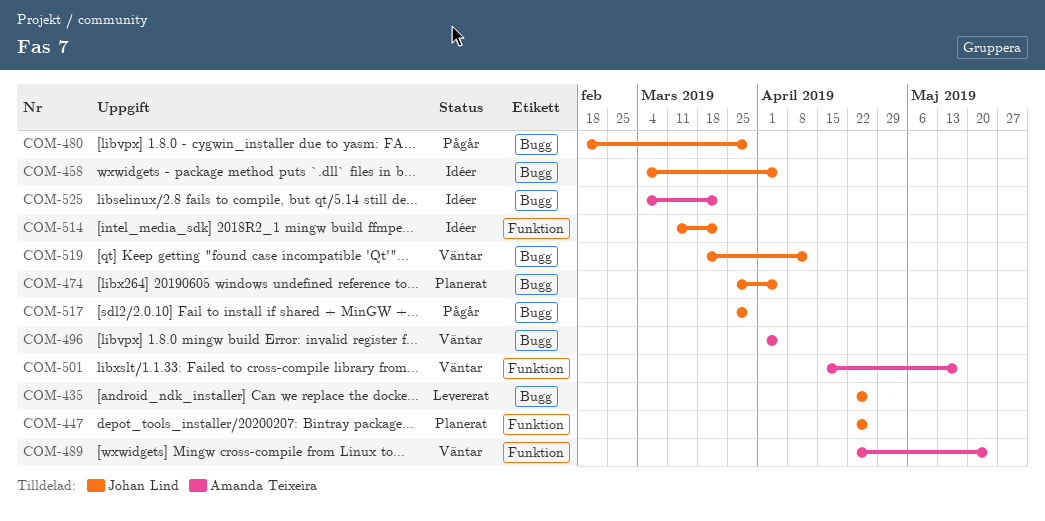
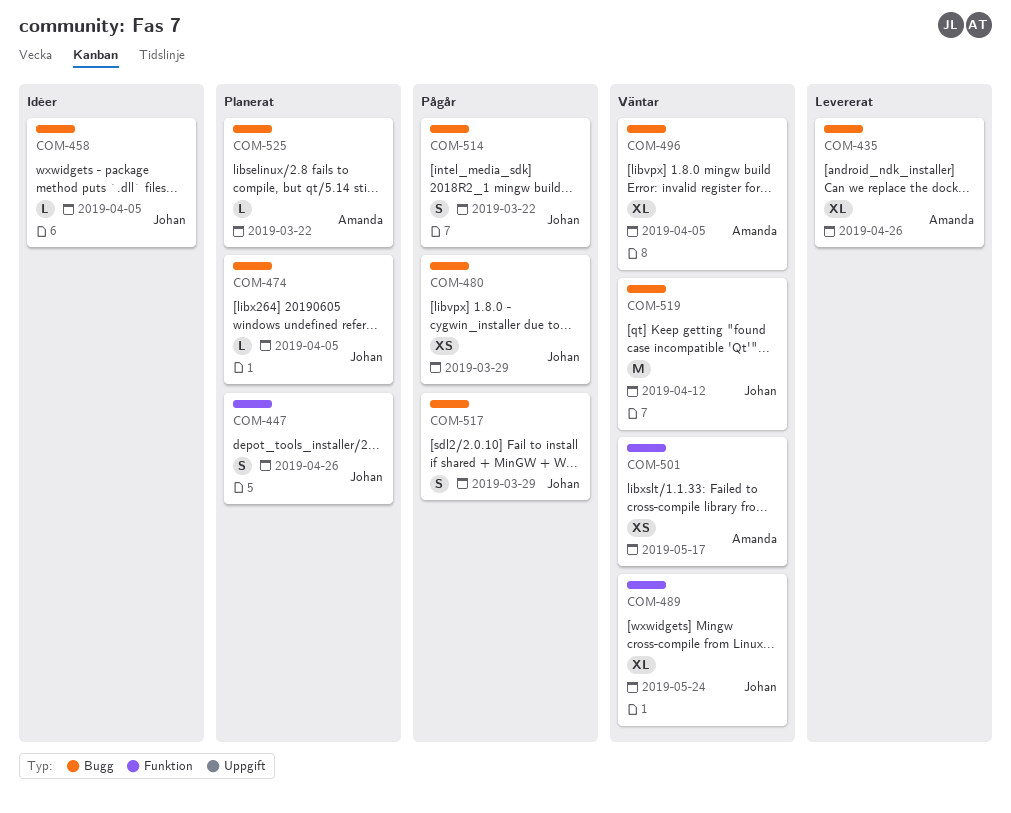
COM-435, owner: Johan Lind -> Amanda Teixeira
COM-489, owner: Amanda Teixeira -> Johan Lind
COM-514, status: Idéer -> Pågår
COM-514, label: Funktion -> Bugg
COM-525, status: Idéer -> Planerat

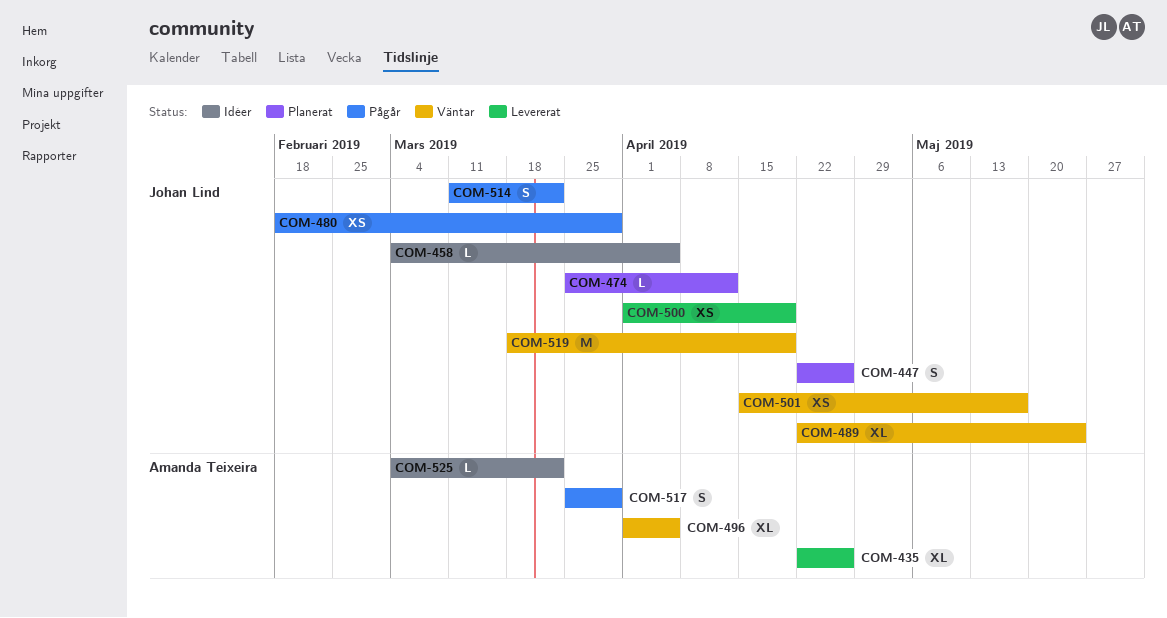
COM-474, due: Apr 5 -> Apr 12
COM-500: none -> present
COM-501, owner: Amanda Teixeira -> Johan Lind
COM-517, owner: Johan Lind -> Amanda Teixeira
COM-519, due: Apr 12 -> Apr 19
COM-525, status: Planerat -> Idéer

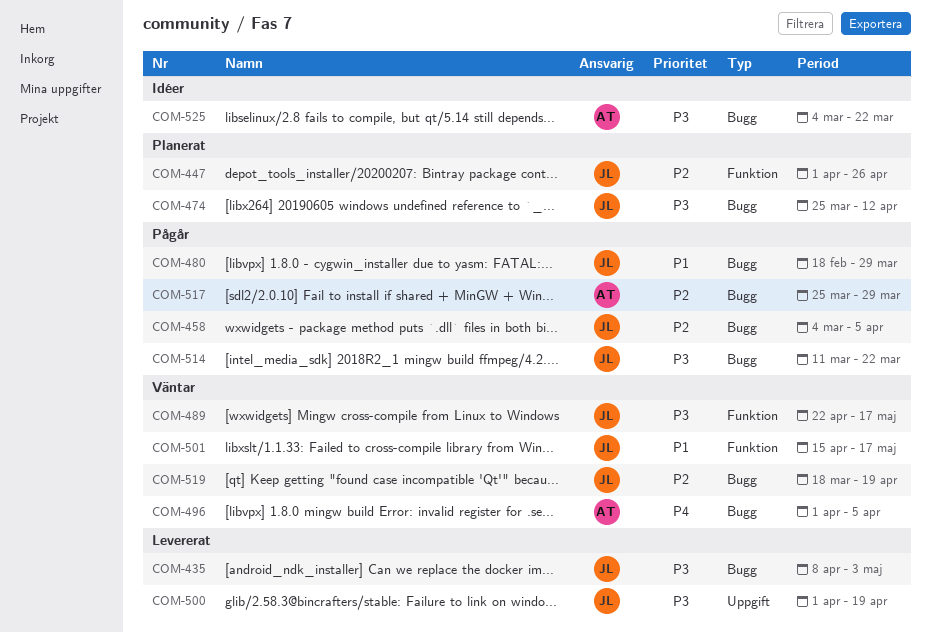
COM-435, owner: Amanda Teixeira -> Johan Lind
COM-435, start: Apr 22 -> Apr 8
COM-435, due: Apr 26 -> May 3
COM-447, start: Apr 22 -> Apr 1
COM-458, status: Idéer -> Pågår
COM-489, due: May 24 -> May 17

